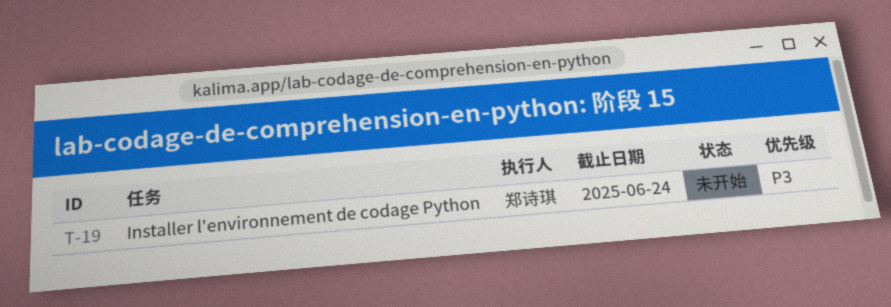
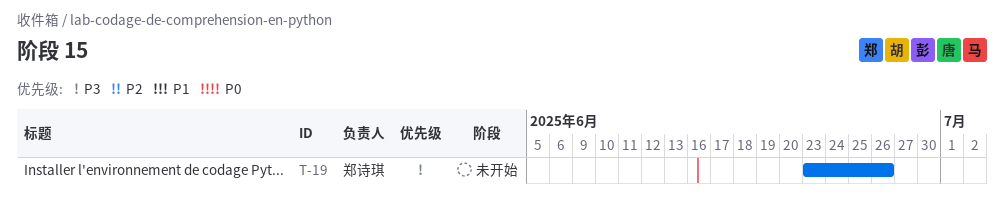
T-19, due: Jun 24 -> Jun 26

